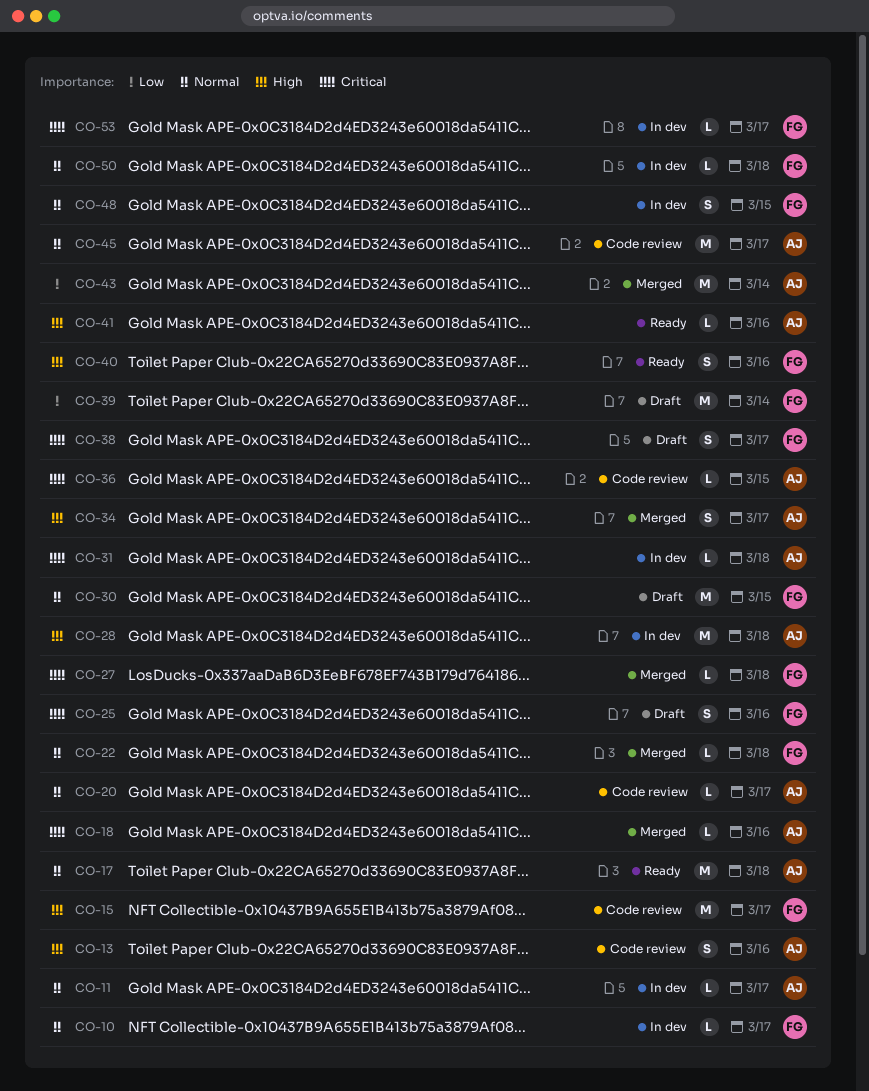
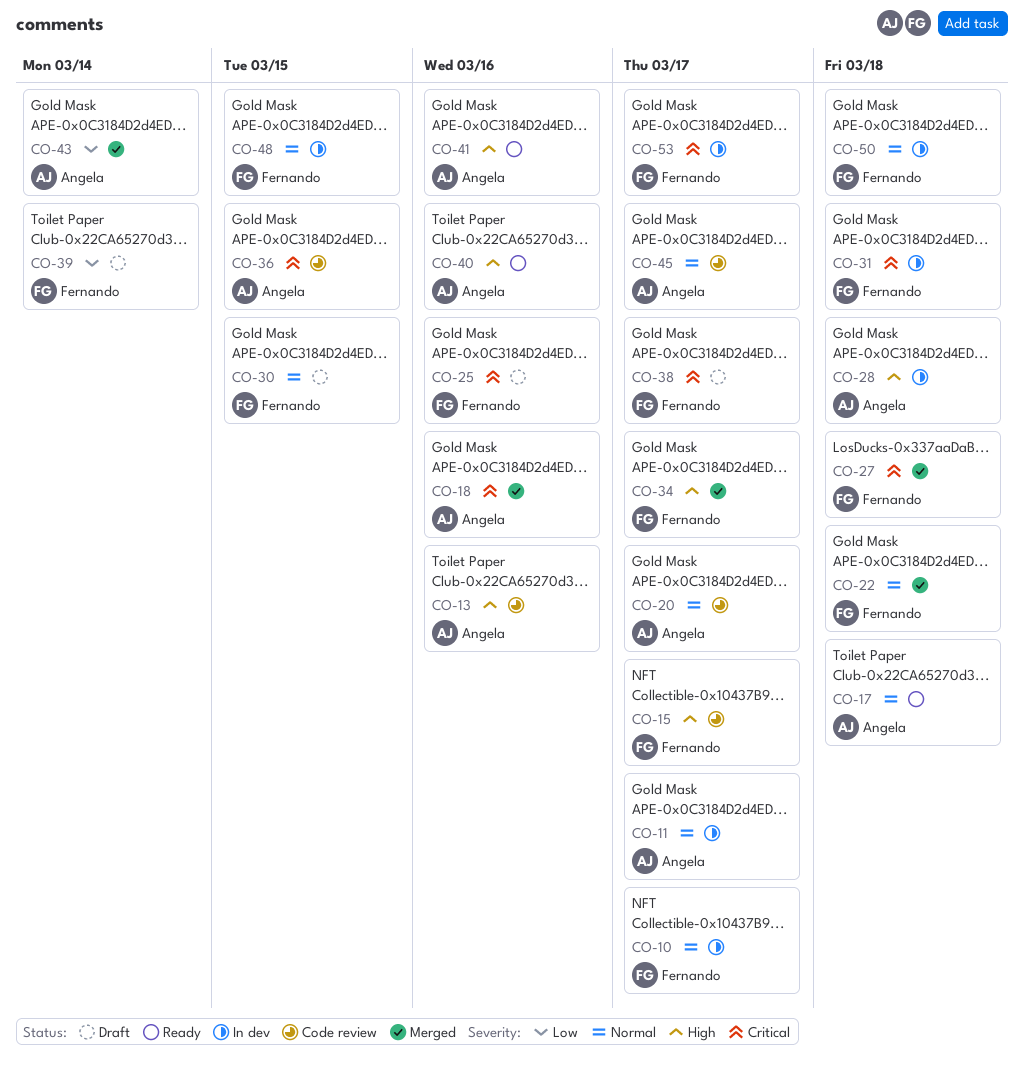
CO-31, owner: Angela -> Fernando
CO-34, owner: Angela -> Fernando
CO-40, owner: Fernando -> Angela

